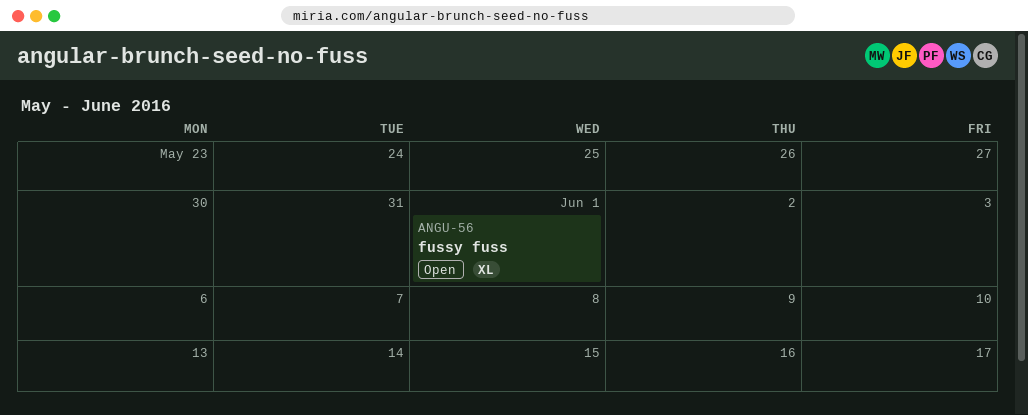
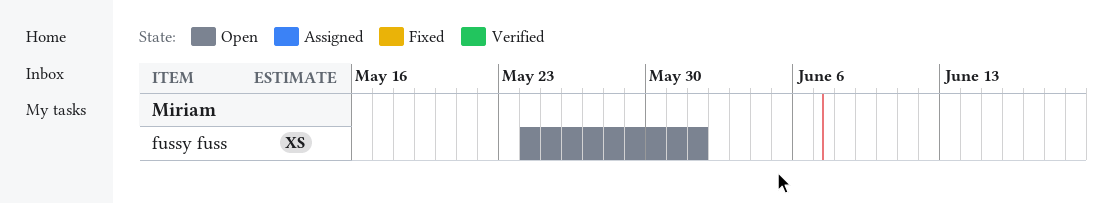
fussy fuss, estimate: XL -> XS

